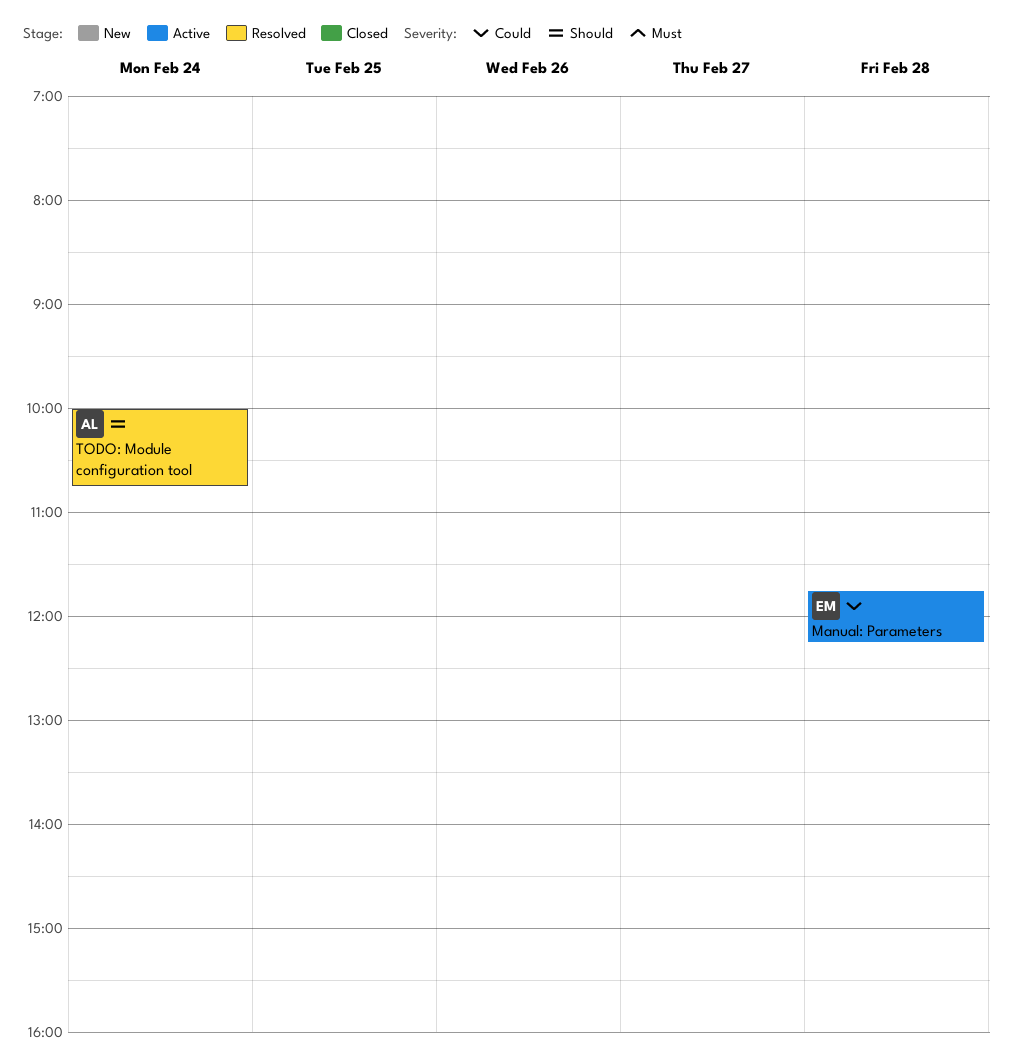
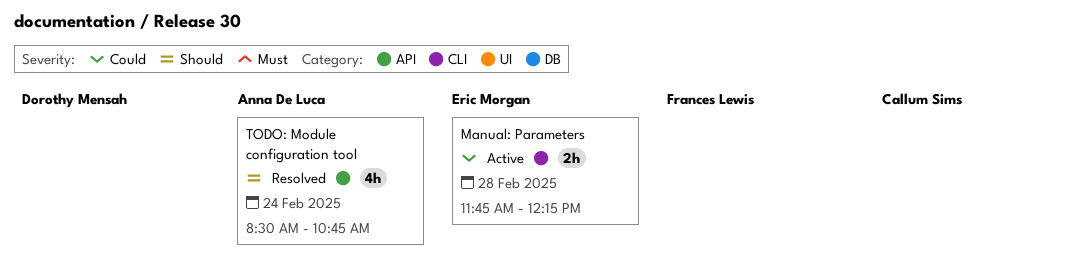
TODO: Module configuration tool, begins: 10:00 -> 08:30

